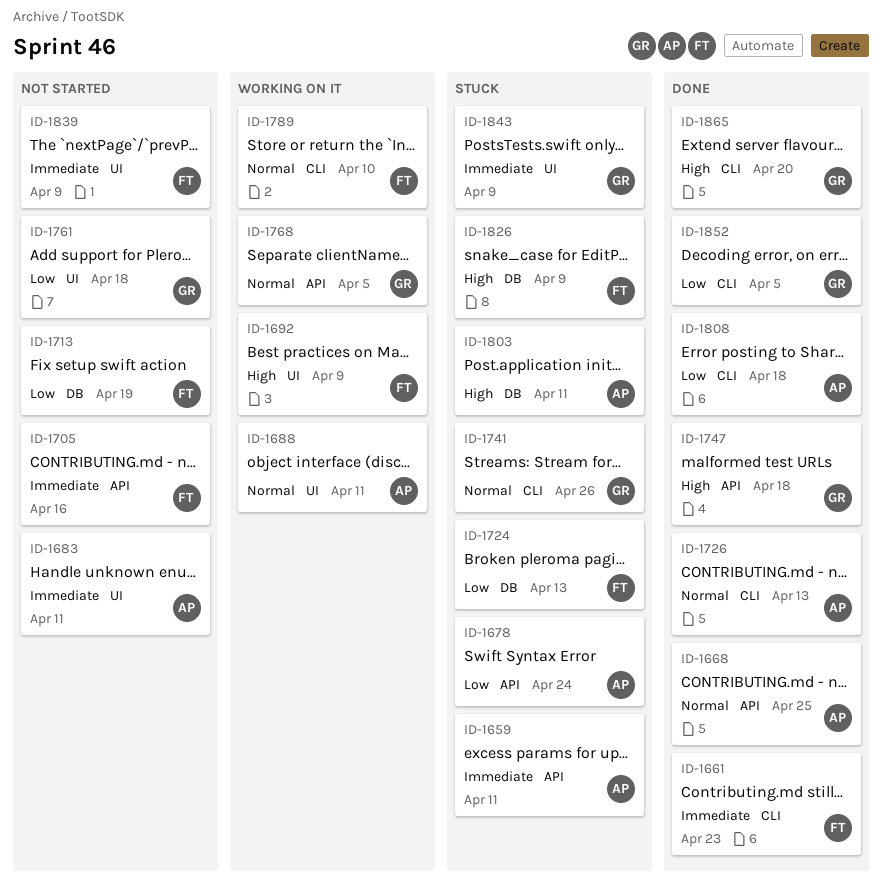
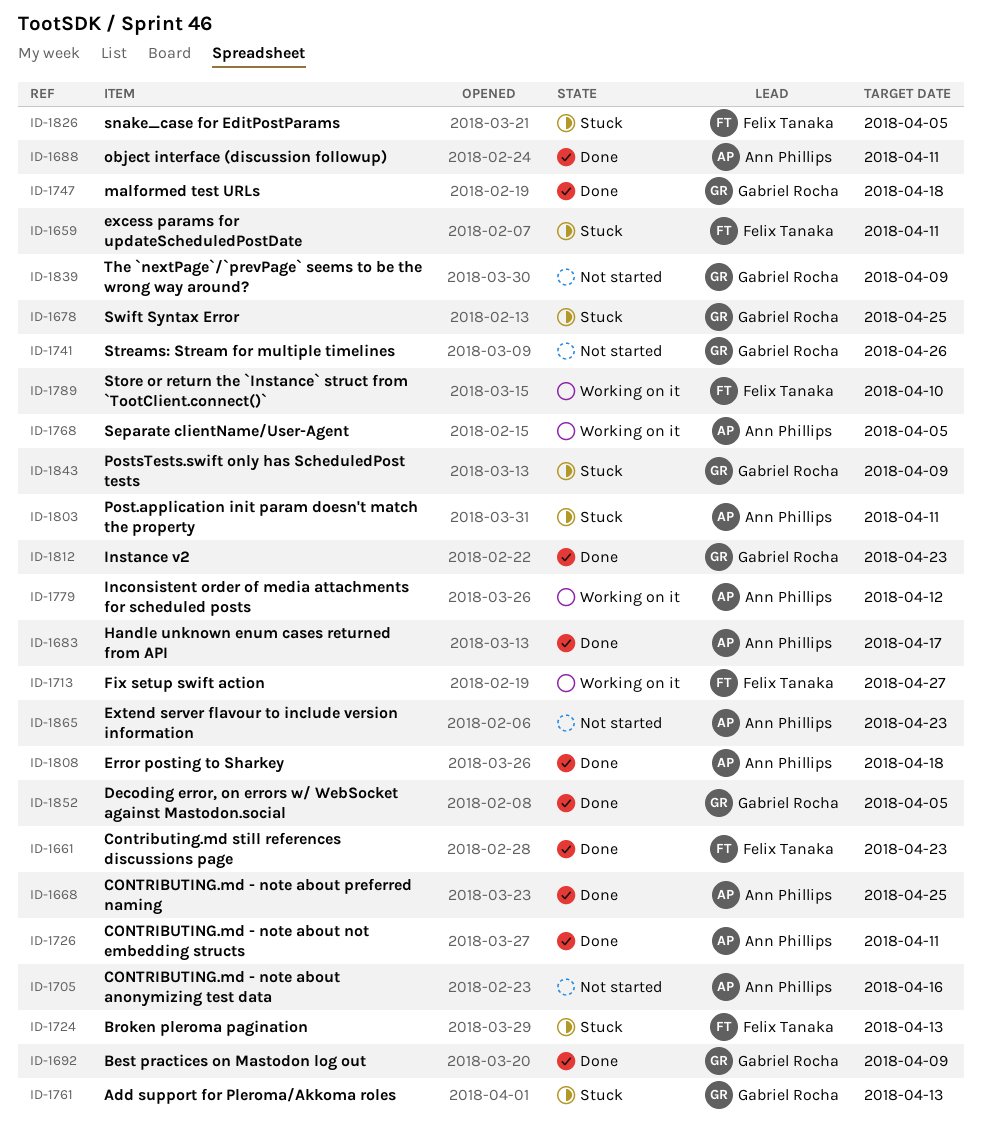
ID-1659, owner: Ann Phillips -> Felix Tanaka
ID-1678, owner: Ann Phillips -> Gabriel Rocha
ID-1678, due: Apr 24 -> Apr 25
ID-1683, status: Not started -> Done
ID-1683, due: Apr 11 -> Apr 17
ID-1688, status: Working on it -> Done
ID-1692, status: Working on it -> Done
ID-1692, owner: Felix Tanaka -> Gabriel Rocha
ID-1705, owner: Felix Tanaka -> Ann Phillips
ID-1713, status: Not started -> Working on it
ID-1713, due: Apr 19 -> Apr 27
ID-1726, due: Apr 13 -> Apr 11
ID-1741, status: Stuck -> Not started
ID-1761, status: Not started -> Stuck
ID-1761, due: Apr 18 -> Apr 13
ID-1768, owner: Gabriel Rocha -> Ann Phillips
ID-1779: none -> present
ID-1812: none -> present
ID-1826, due: Apr 9 -> Apr 5
ID-1839, owner: Felix Tanaka -> Gabriel Rocha
ID-1865, status: Done -> Not started
ID-1865, owner: Gabriel Rocha -> Ann Phillips
ID-1865, due: Apr 20 -> Apr 23

